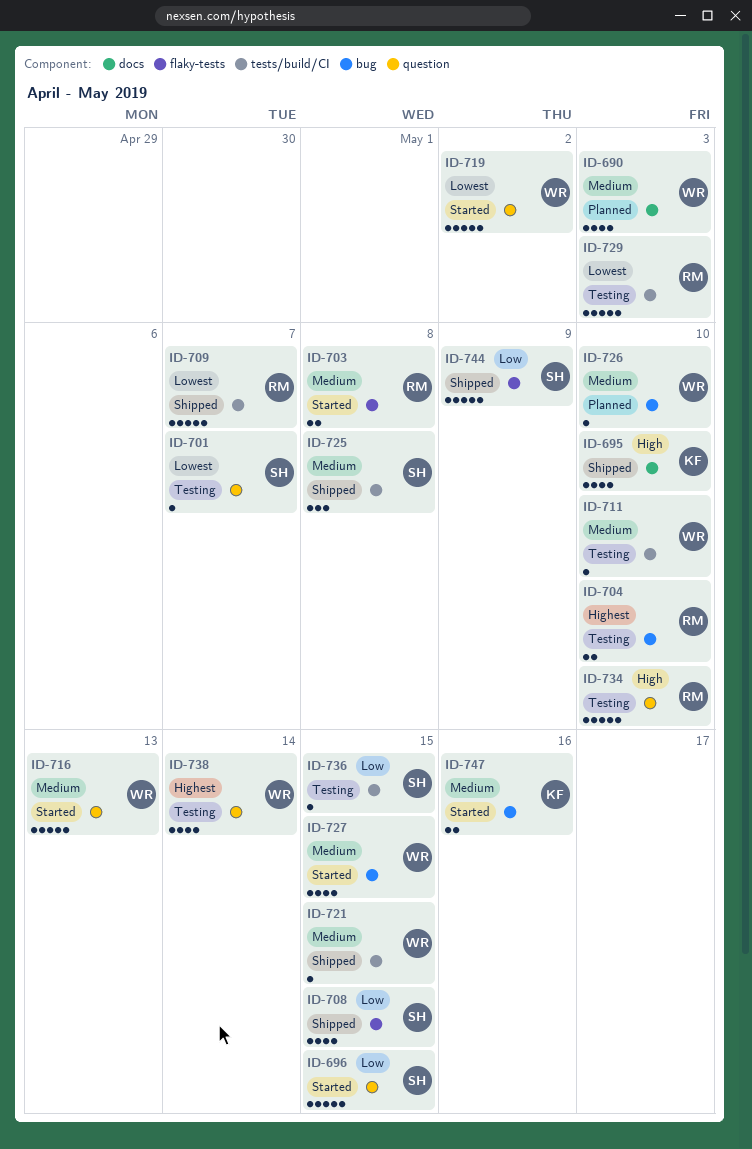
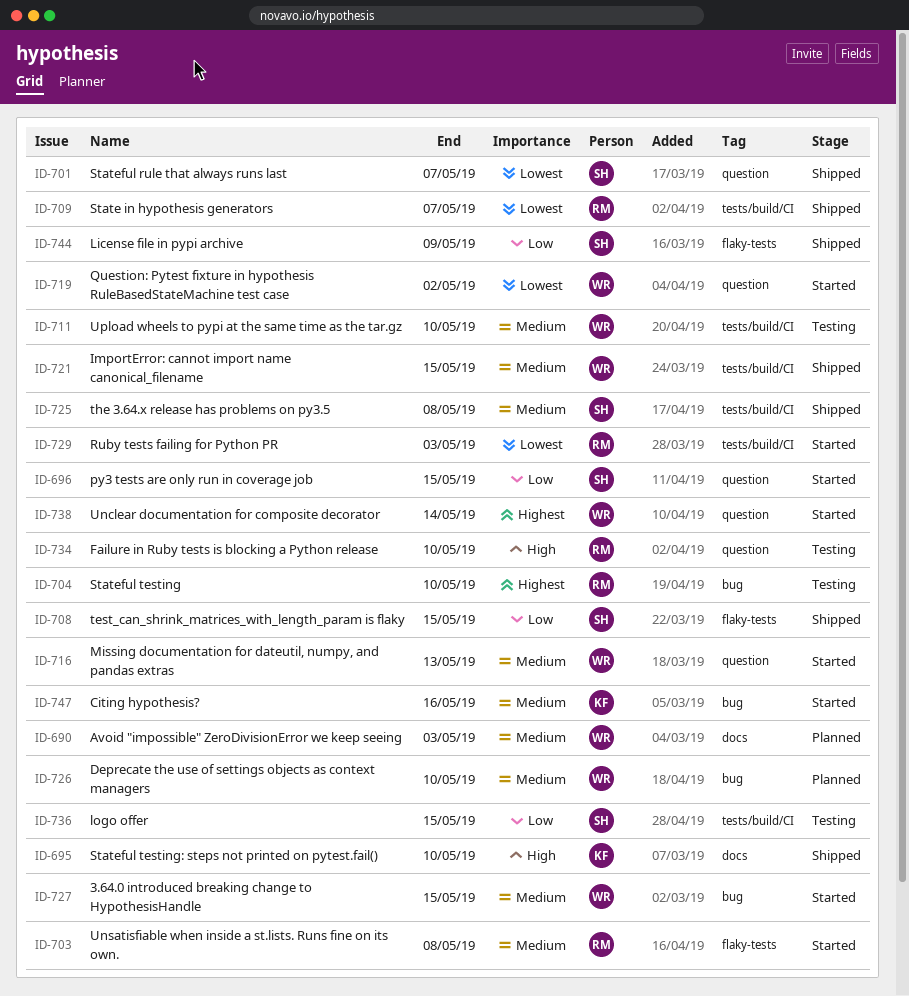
ID-701, status: Testing -> Shipped
ID-729, status: Testing -> Started
ID-738, status: Testing -> Started

